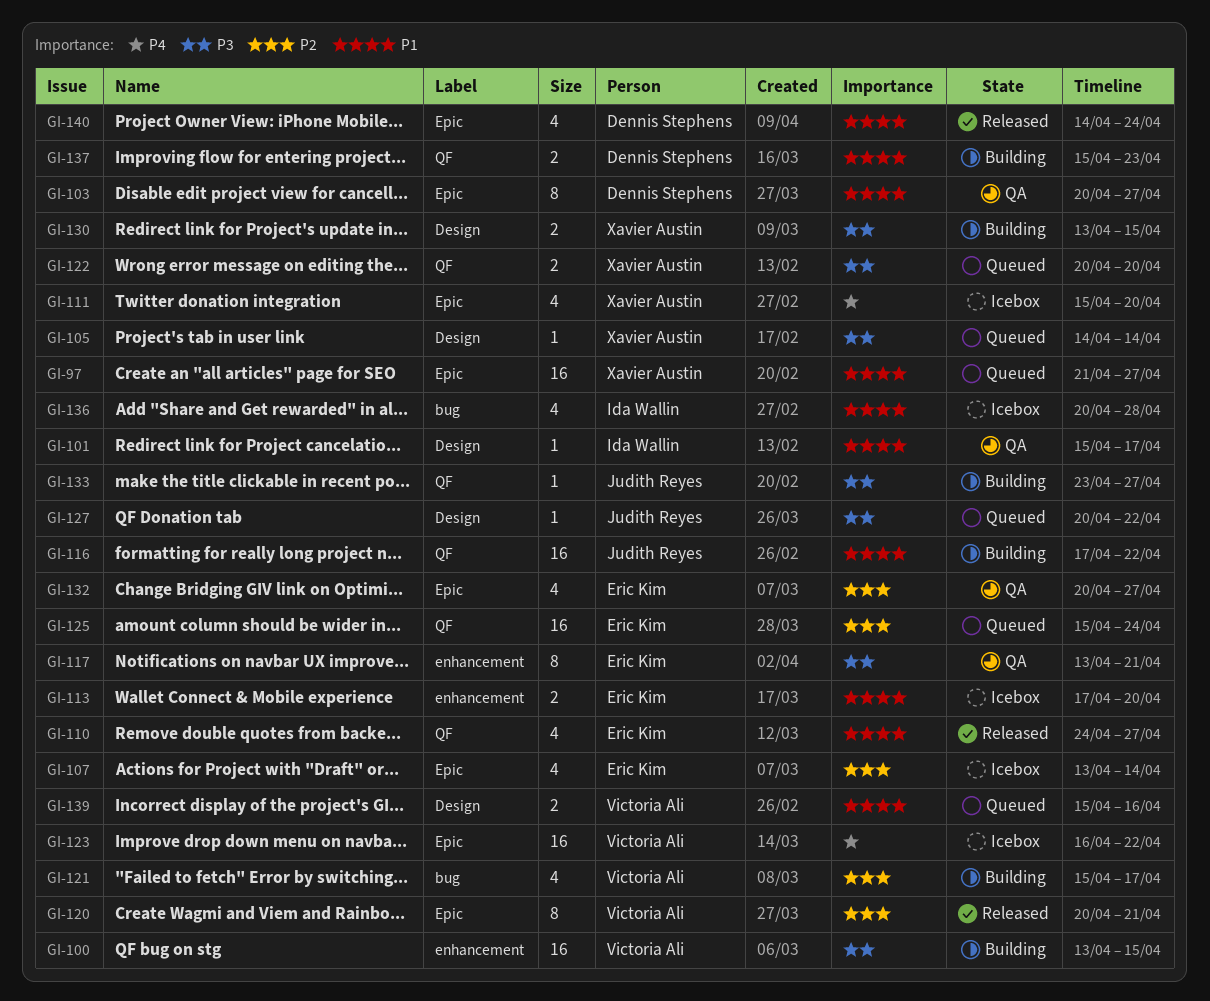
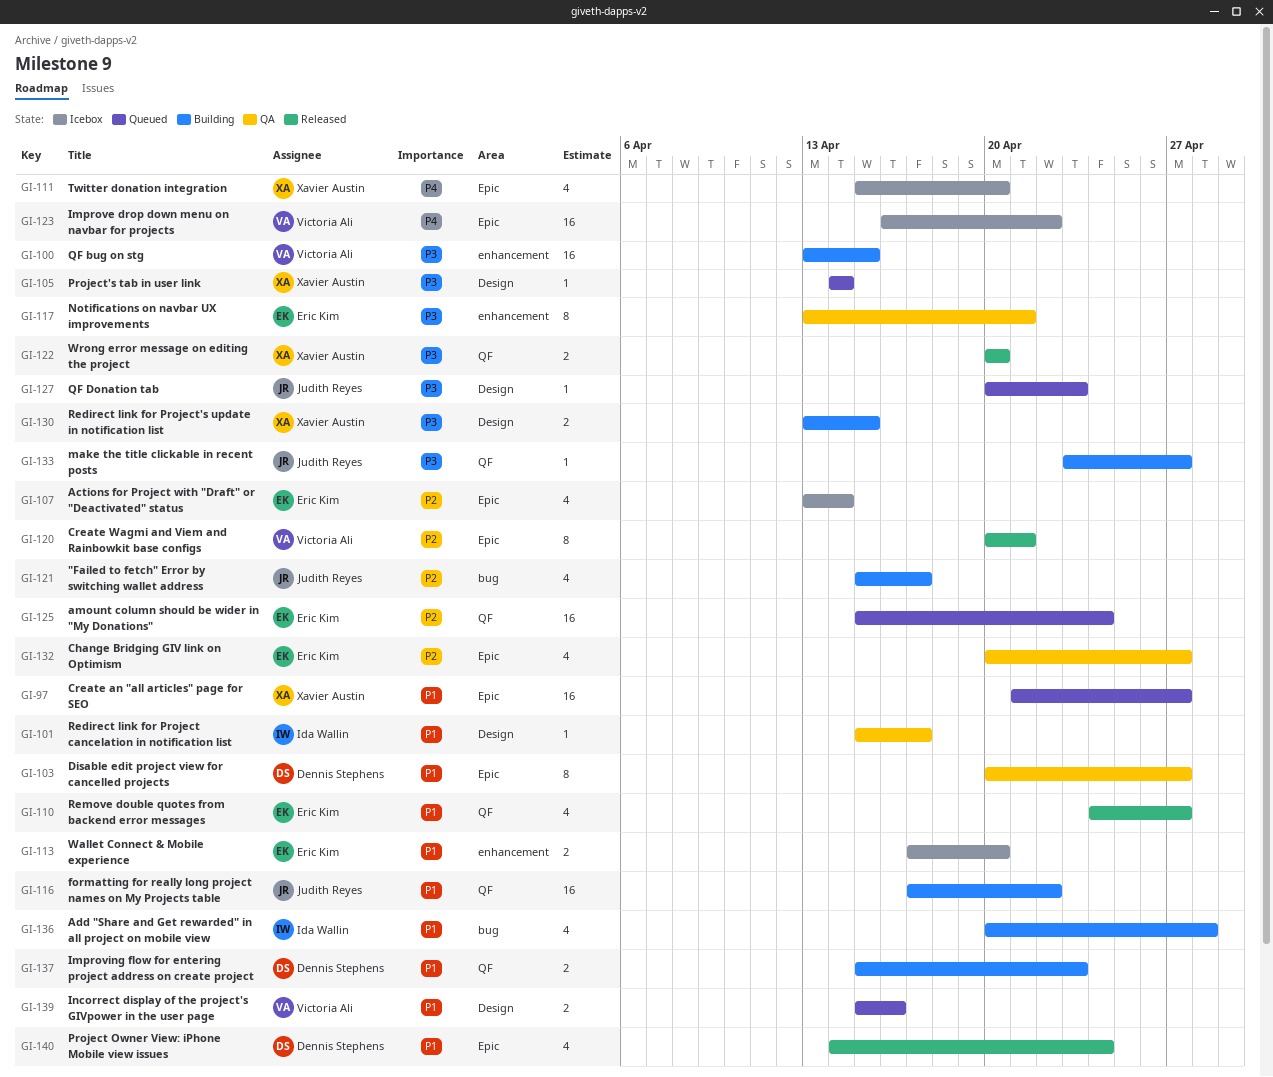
GI-121, owner: Victoria Ali -> Judith Reyes
GI-122, status: Queued -> Released
GI-127, due: Apr 22 -> Apr 23
GI-136, status: Icebox -> Building

